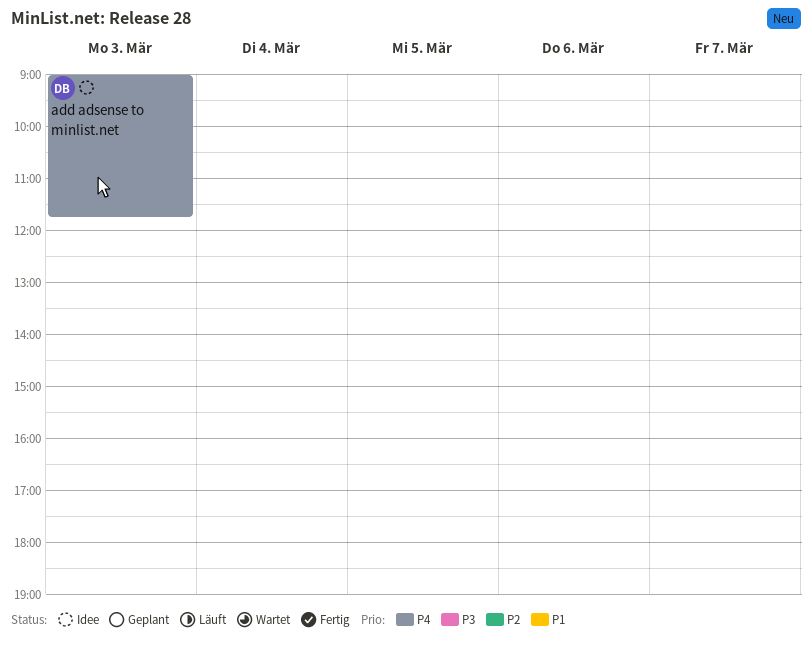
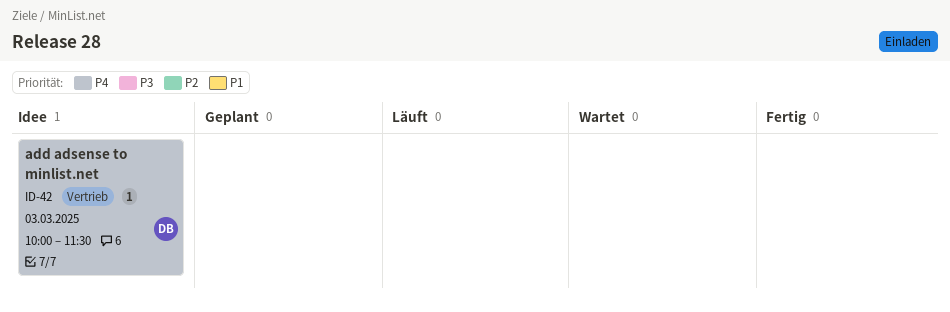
add adsense to minlist.net, begins: 09:00 -> 10:00
add adsense to minlist.net, ends: 11:45 -> 11:30

